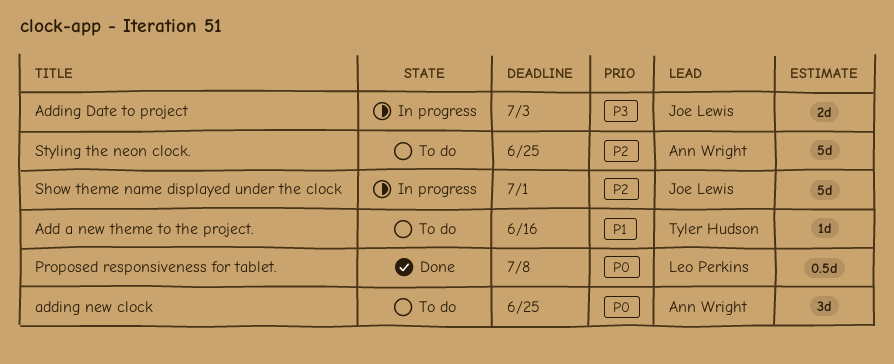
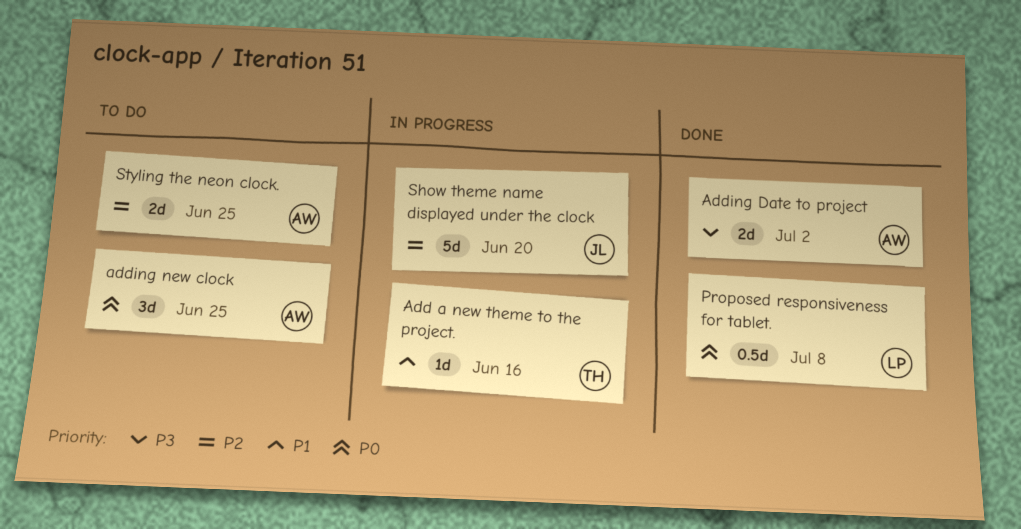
Add a new theme to the project., status: To do -> In progress
Adding Date to project, status: In progress -> Done
Adding Date to project, owner: Joe Lewis -> Ann Wright
Adding Date to project, due: Jul 3 -> Jul 2
Show theme name displayed under the clock, due: Jul 1 -> Jun 20
Styling the neon clock., estimate: 5d -> 2d

